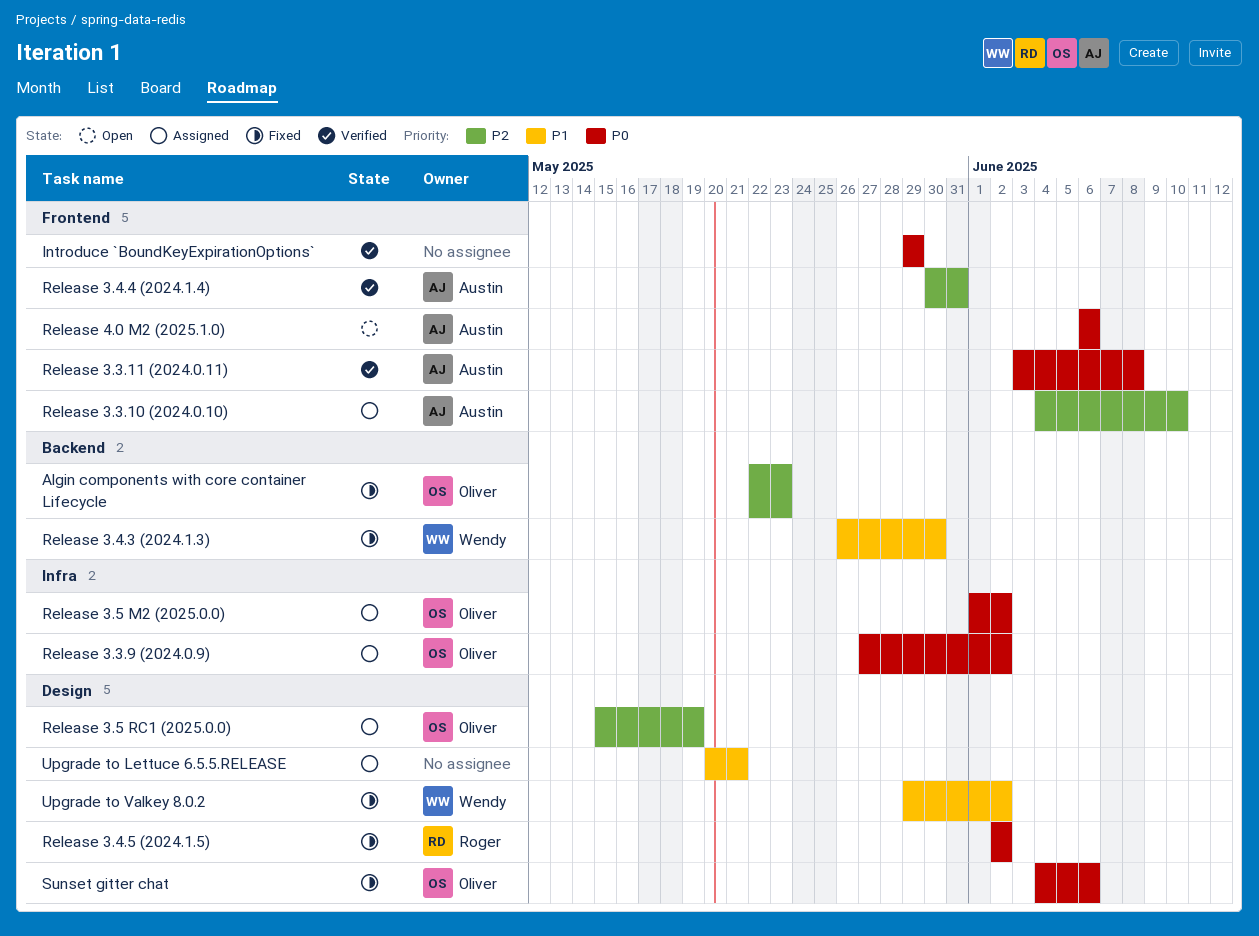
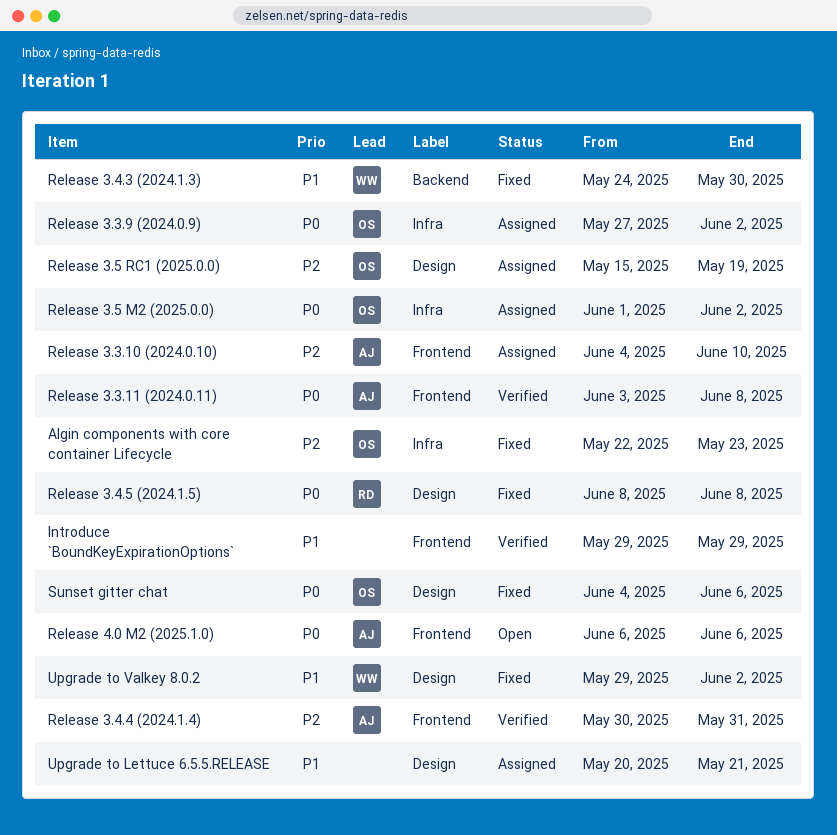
Algin components with core container Lifecycle, label: Backend -> Infra
Introduce `BoundKeyExpirationOptions`, priority: P0 -> P1
Release 3.4.3 (2024.1.3), start: May 26 -> May 24
Release 3.4.5 (2024.1.5), start: Jun 2 -> Jun 8
Release 3.4.5 (2024.1.5), due: Jun 2 -> Jun 8

